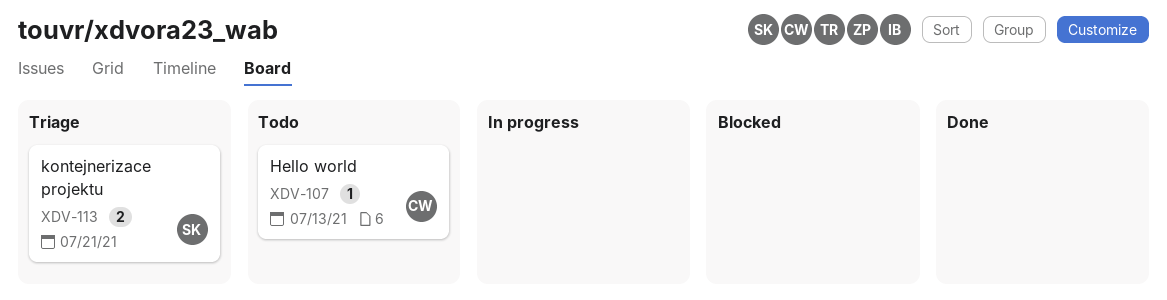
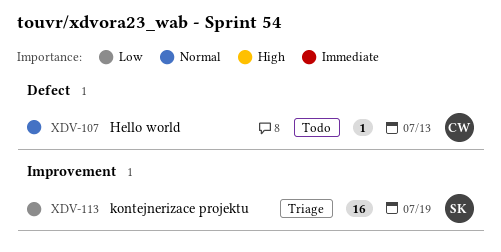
XDV-113, estimate: 2 -> 16
XDV-113, due: Jul 21 -> Jul 19

